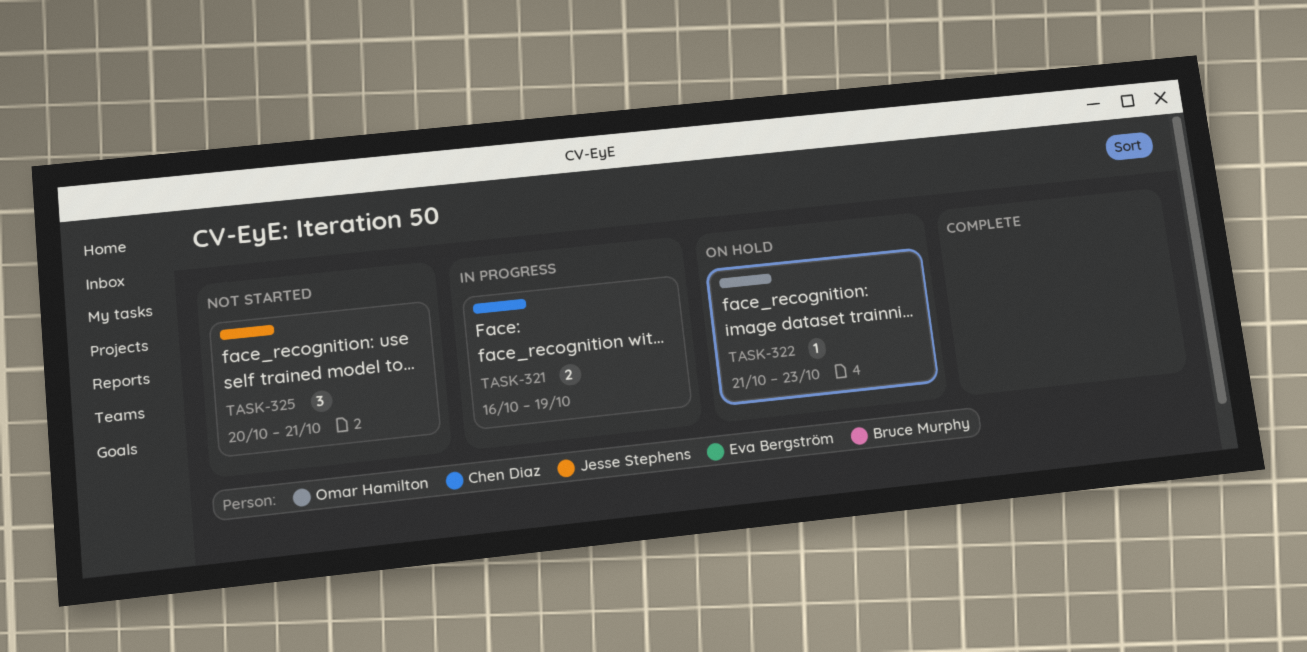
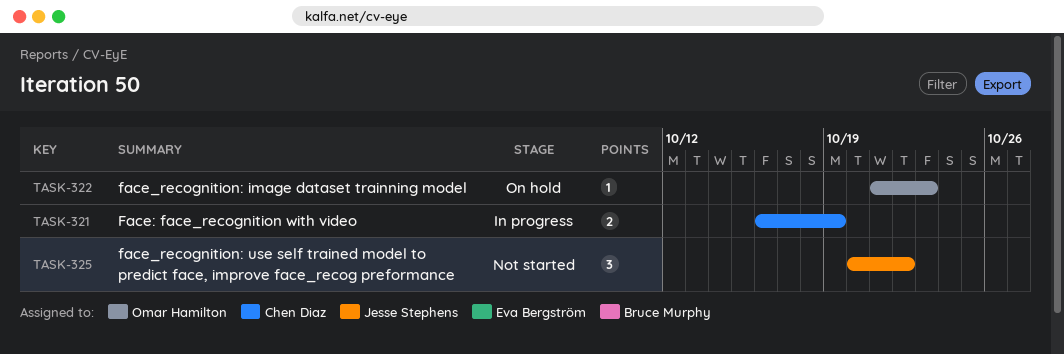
TASK-325, due: Oct 21 -> Oct 22

